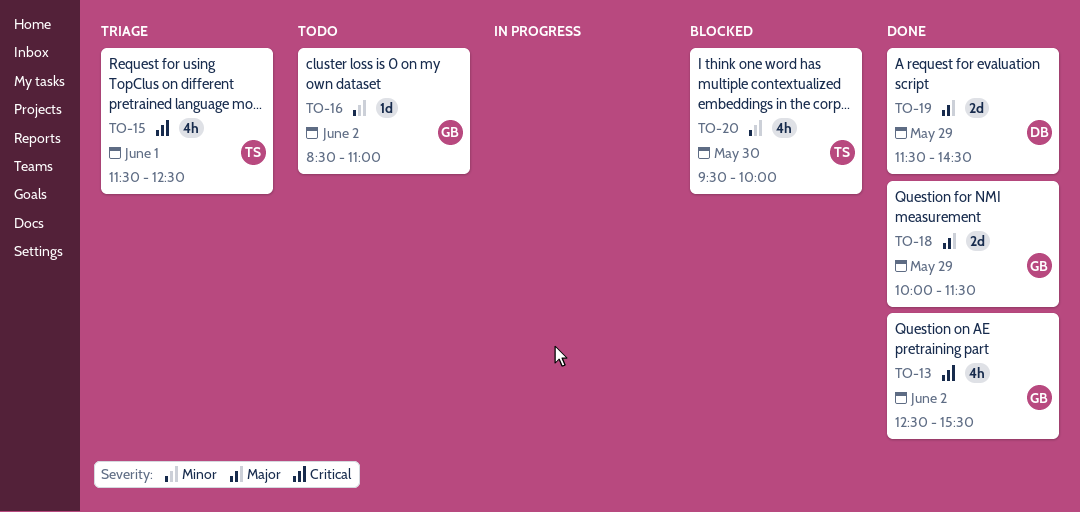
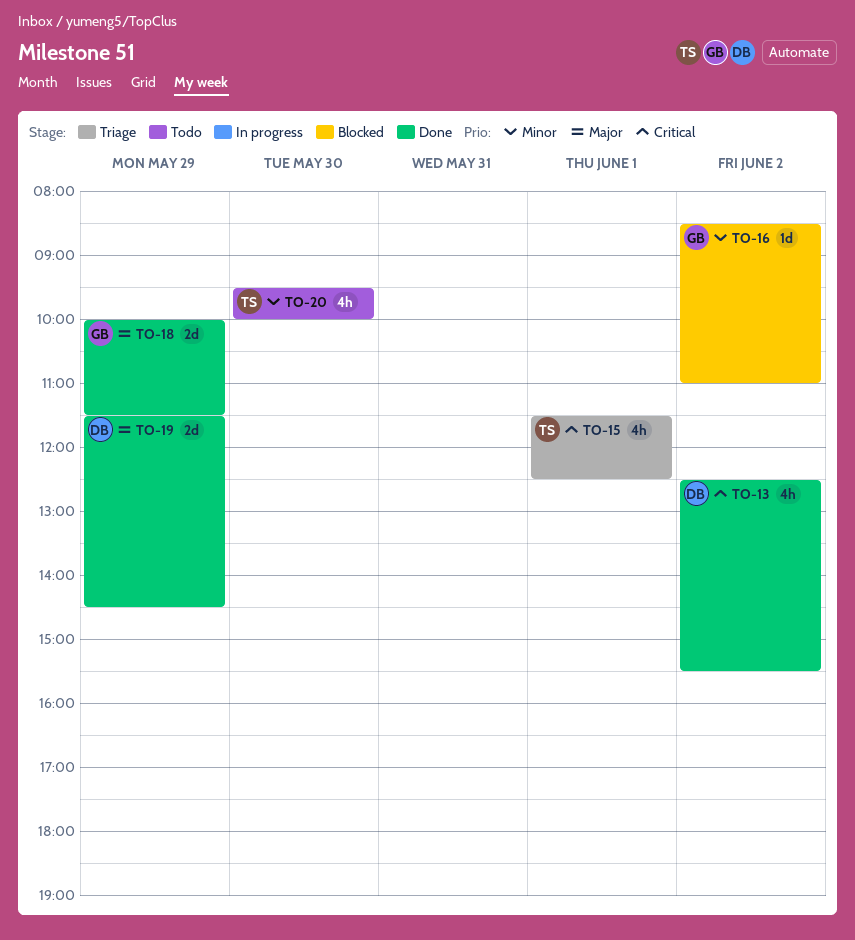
TO-13, owner: GB -> DB
TO-16, status: Todo -> Blocked
TO-20, status: Blocked -> Todo

